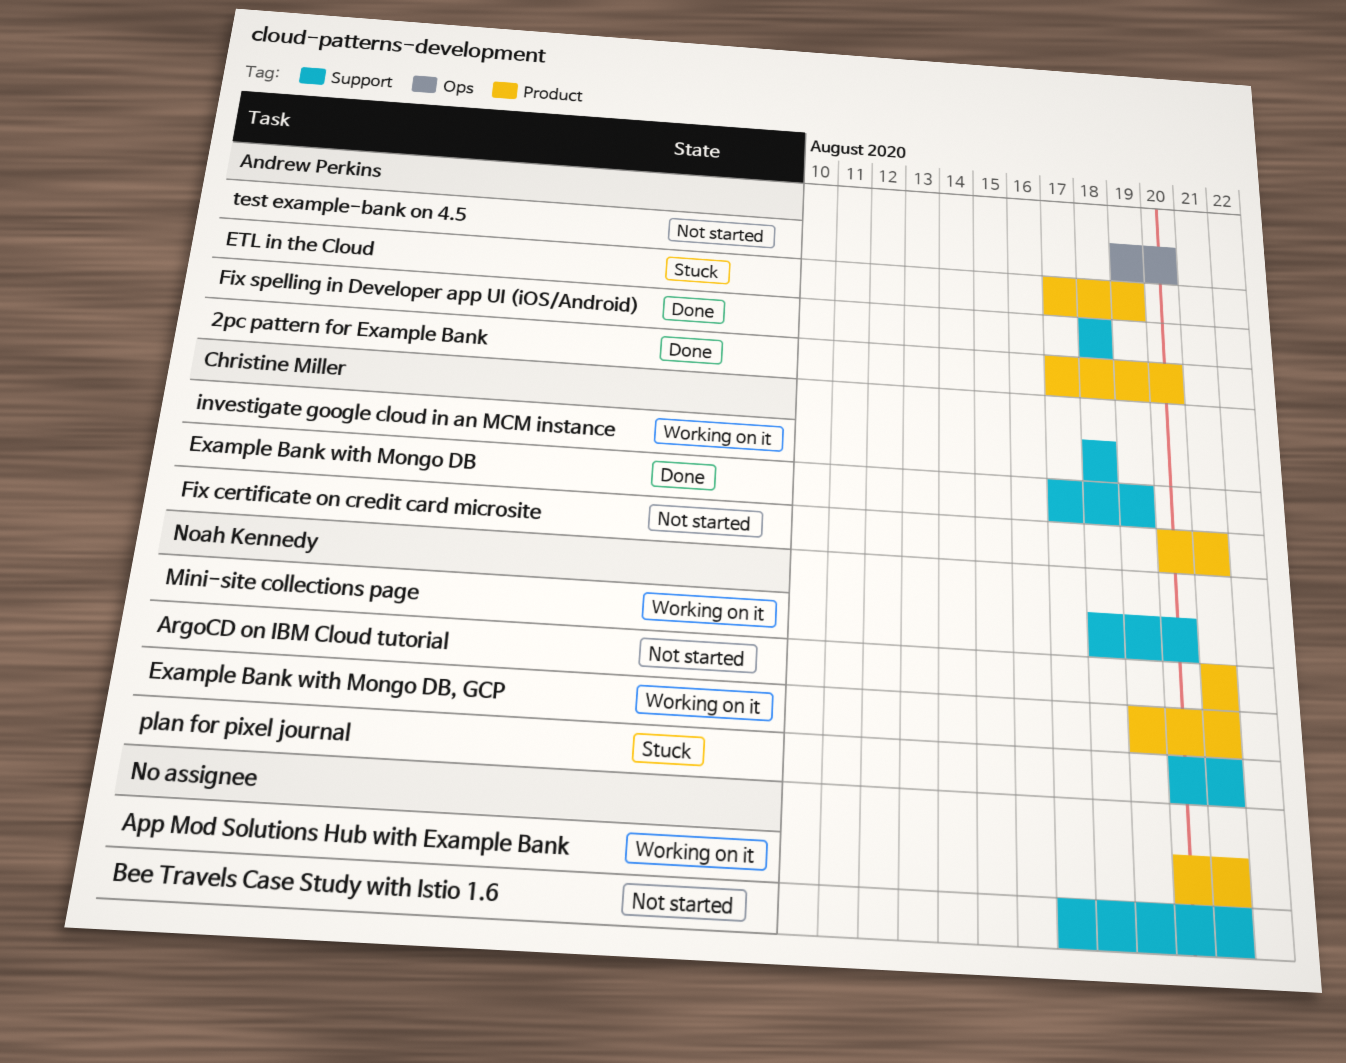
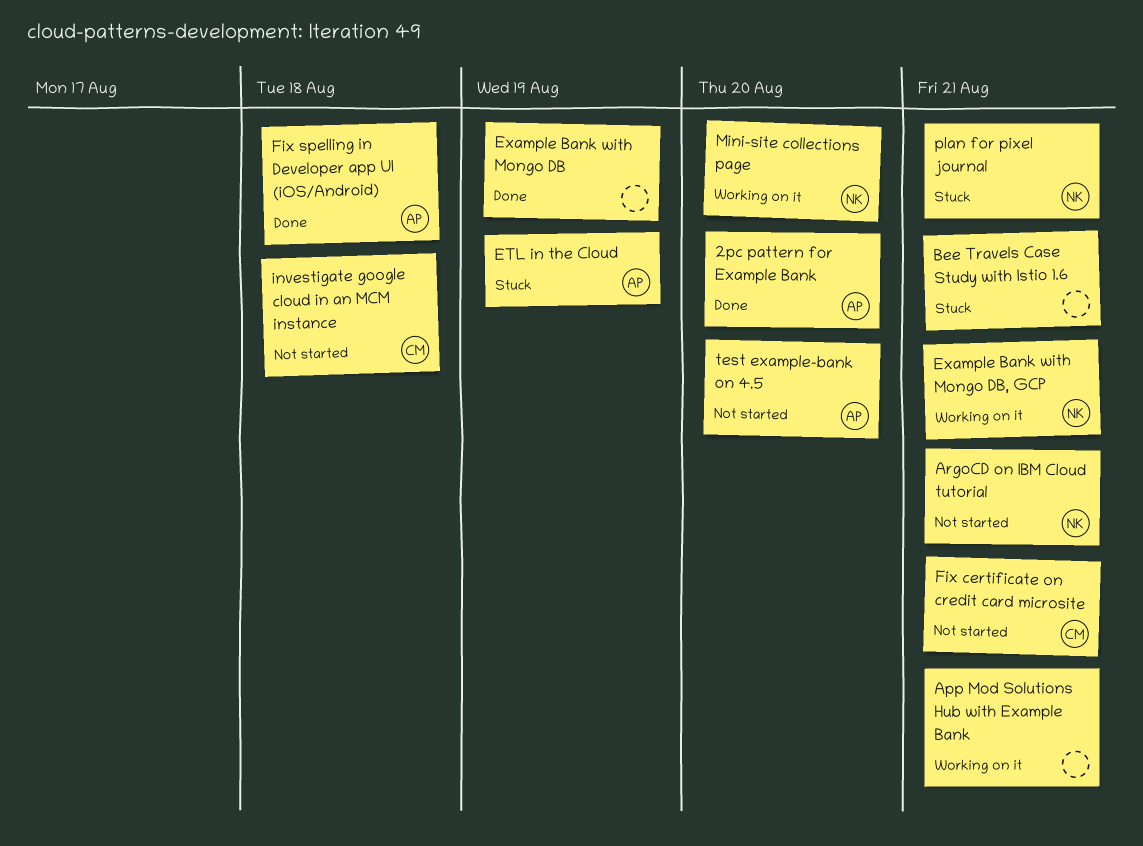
Bee Travels Case Study with Istio 1.6, status: Not started -> Stuck
Example Bank with Mongo DB, owner: Christine Miller -> none
investigate google cloud in an MCM instance, status: Working on it -> Not started

